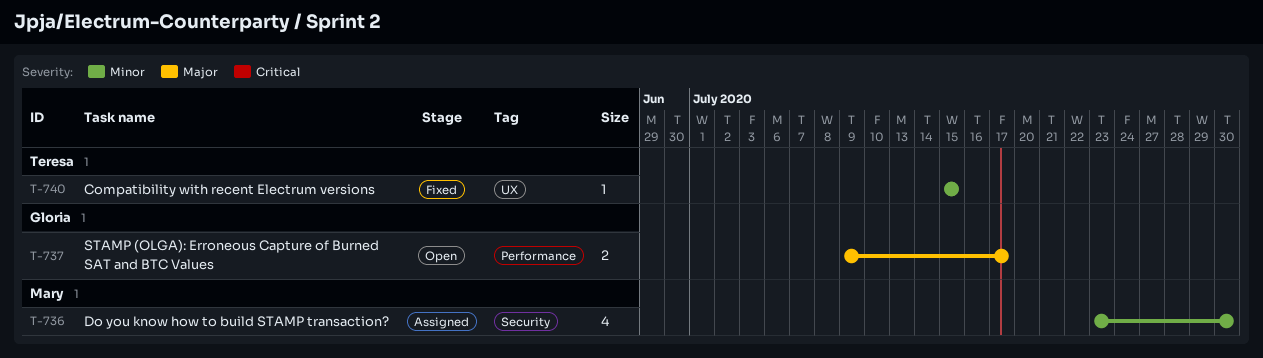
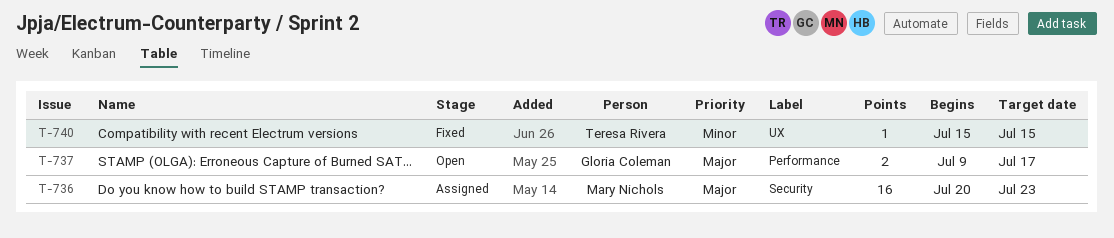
T-736, priority: Minor -> Major
T-736, estimate: 4 -> 16
T-736, start: Jul 23 -> Jul 20
T-736, due: Jul 30 -> Jul 23

